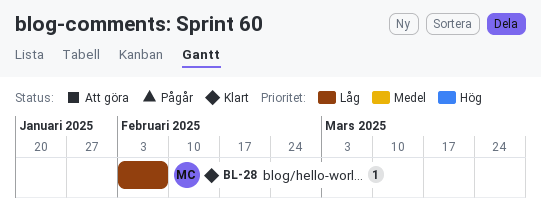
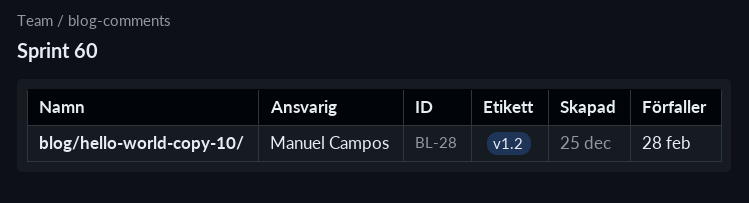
BL-28, due: Feb 7 -> Feb 28

